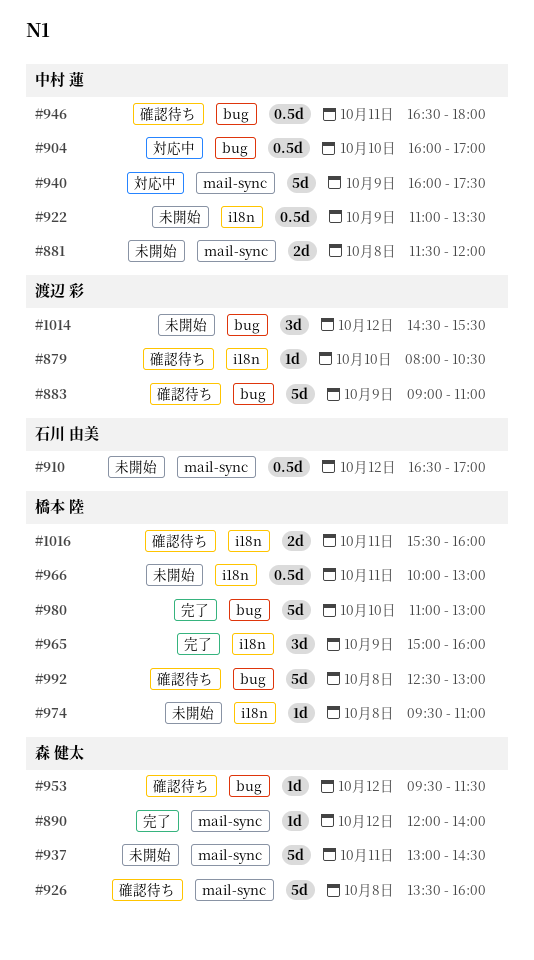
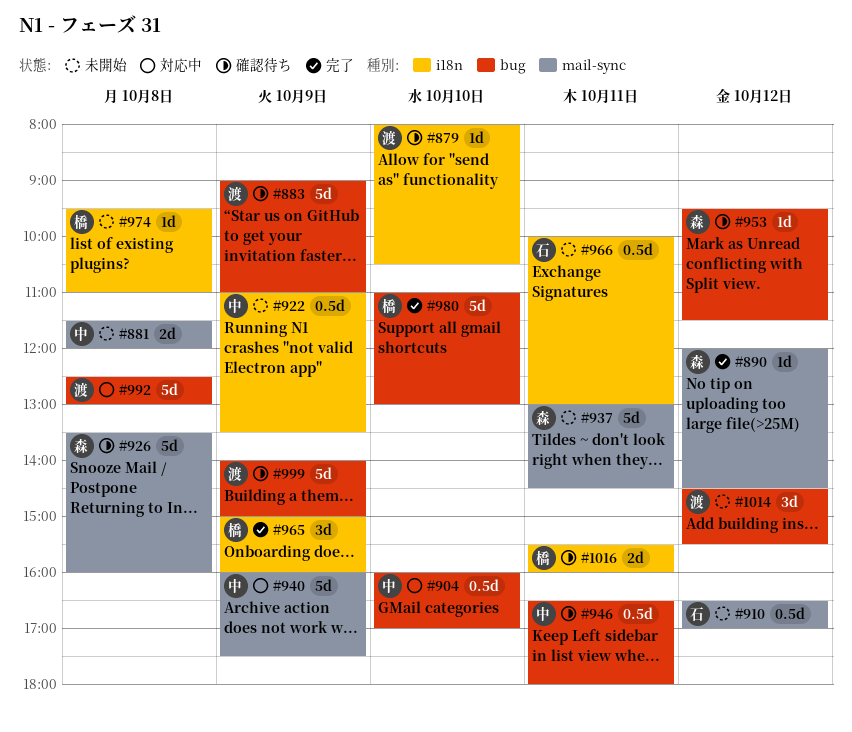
#890, ends: 14:00 -> 14:30
#966, owner: 橋本 陸 -> 石川 由美
#992, status: 確認待ち -> 対応中
#992, owner: 橋本 陸 -> 渡辺 彩
#999: none -> present

